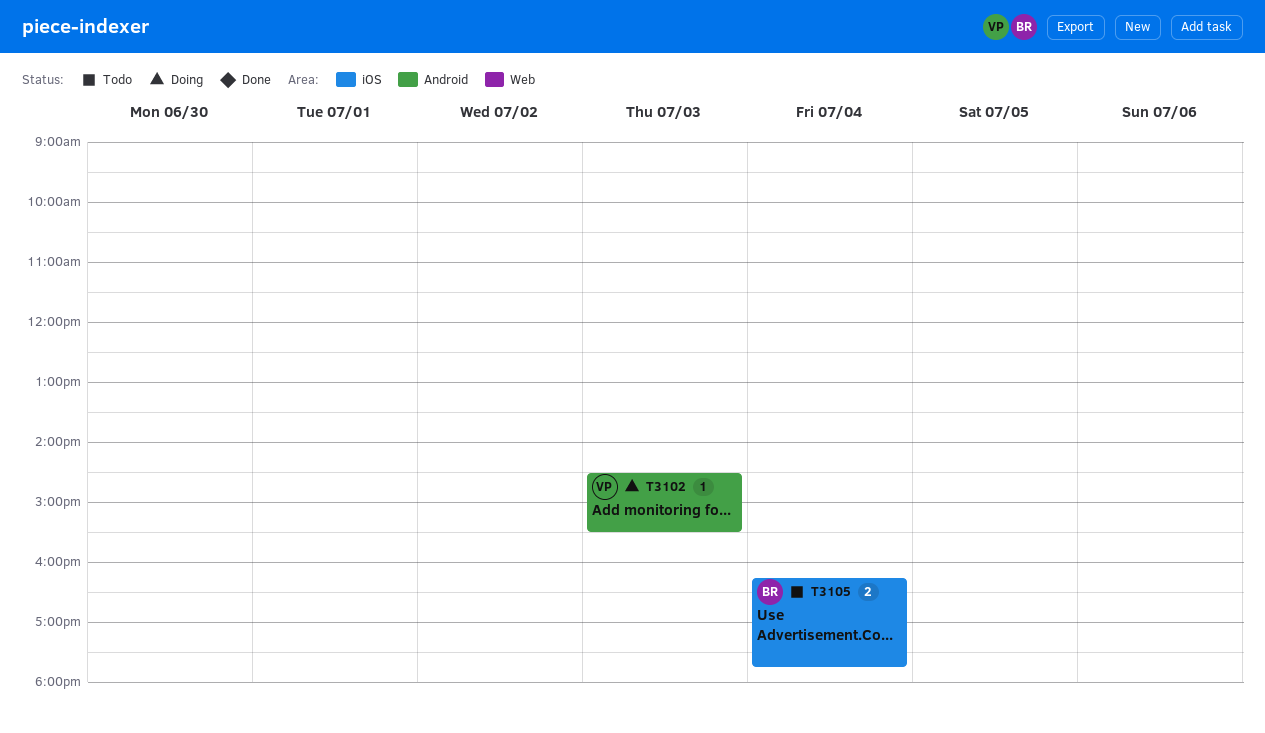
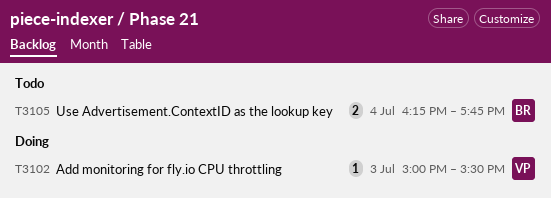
T3102, begins: 14:30 -> 15:00

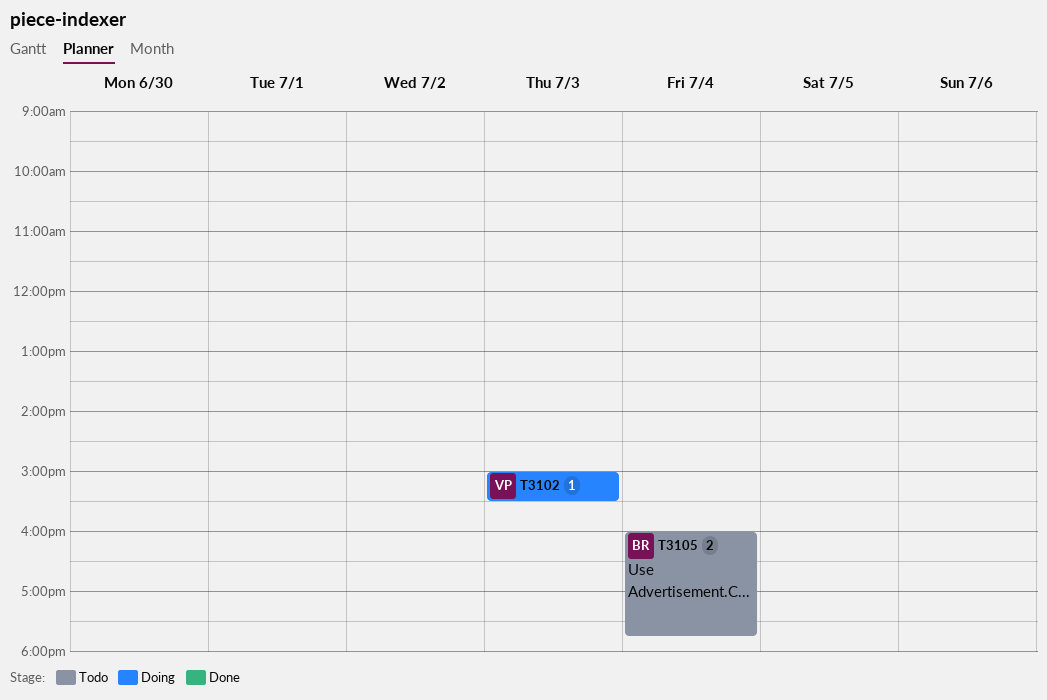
T3105, begins: 16:15 -> 16:00

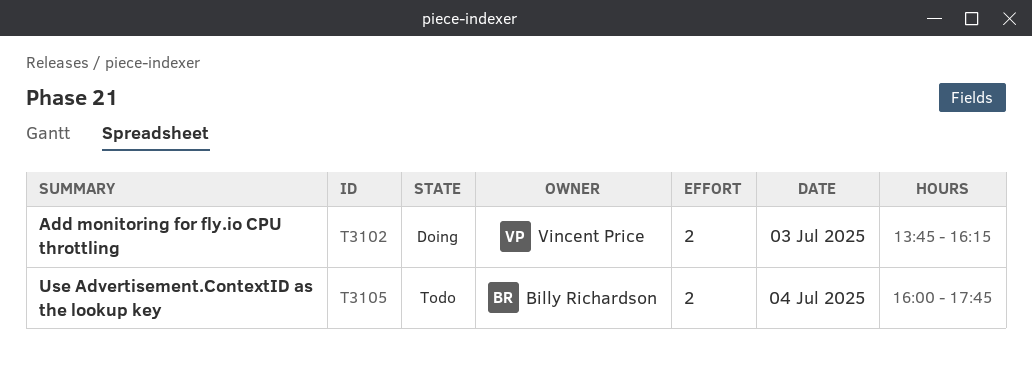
T3102, estimate: 1 -> 2
T3102, begins: 15:00 -> 13:45
T3102, ends: 15:30 -> 16:15

